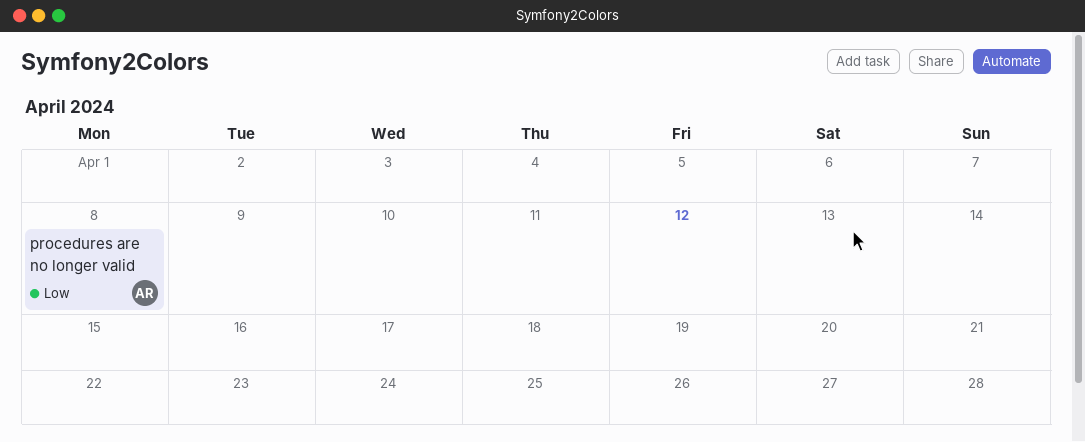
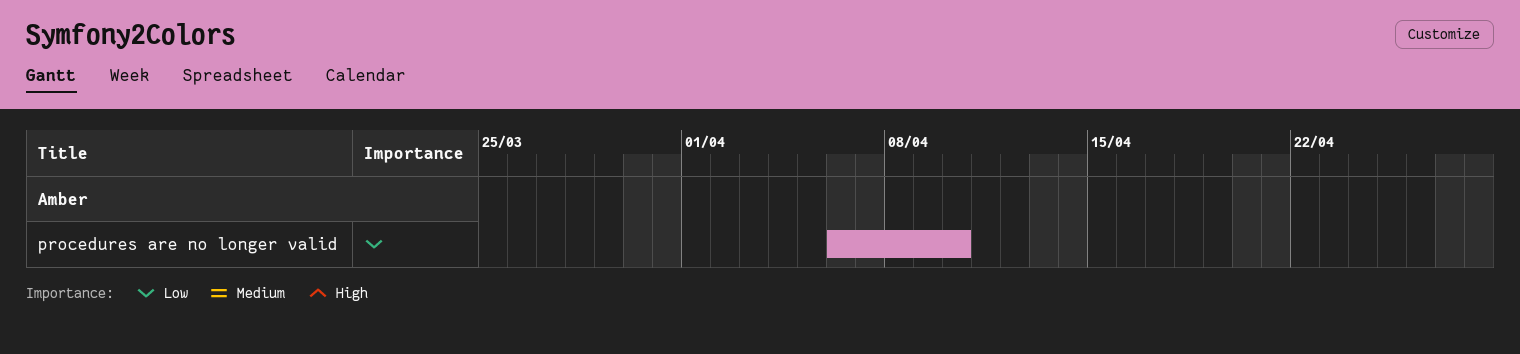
procedures are no longer valid, due: Apr 8 -> Apr 10

